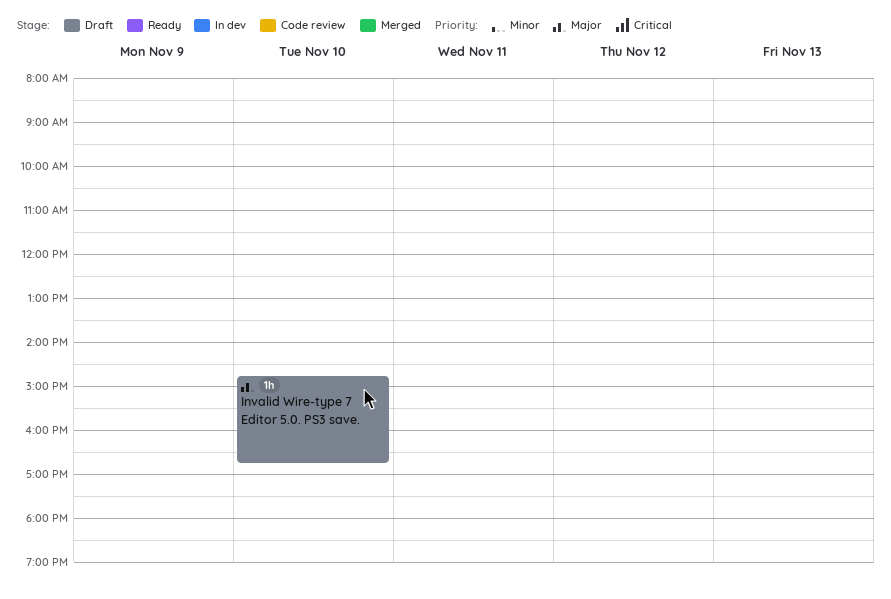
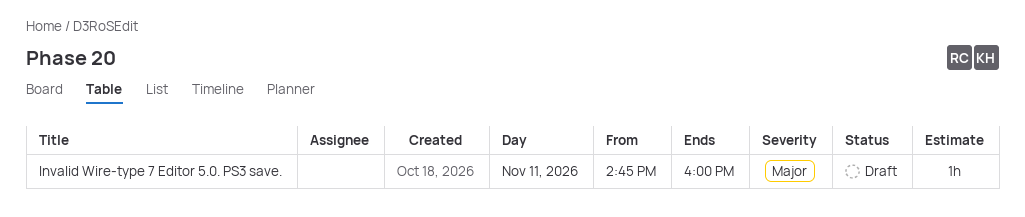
Invalid Wire-type 7 Editor 5.0. PS3 save., day: Nov 10 -> Nov 11
Invalid Wire-type 7 Editor 5.0. PS3 save., ends: 16:45 -> 16:00

